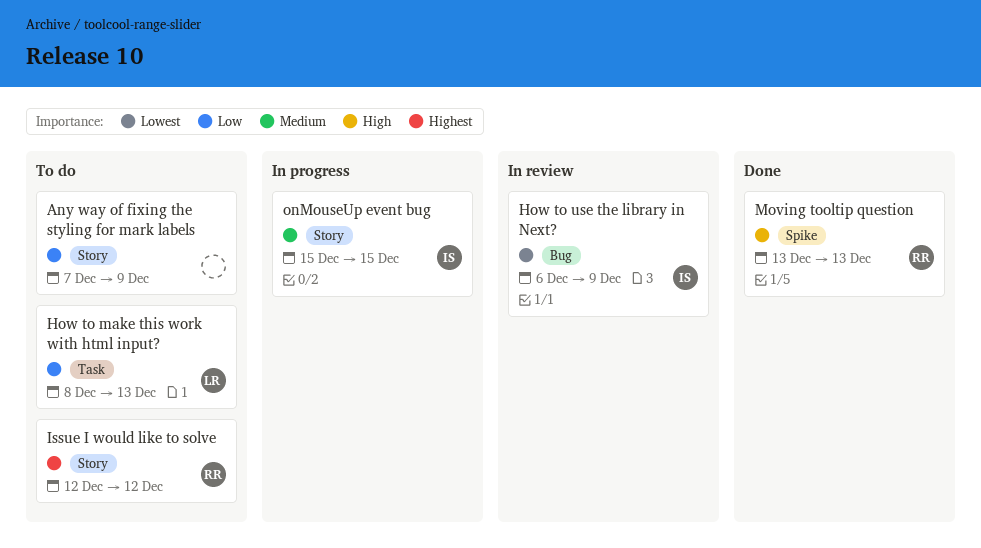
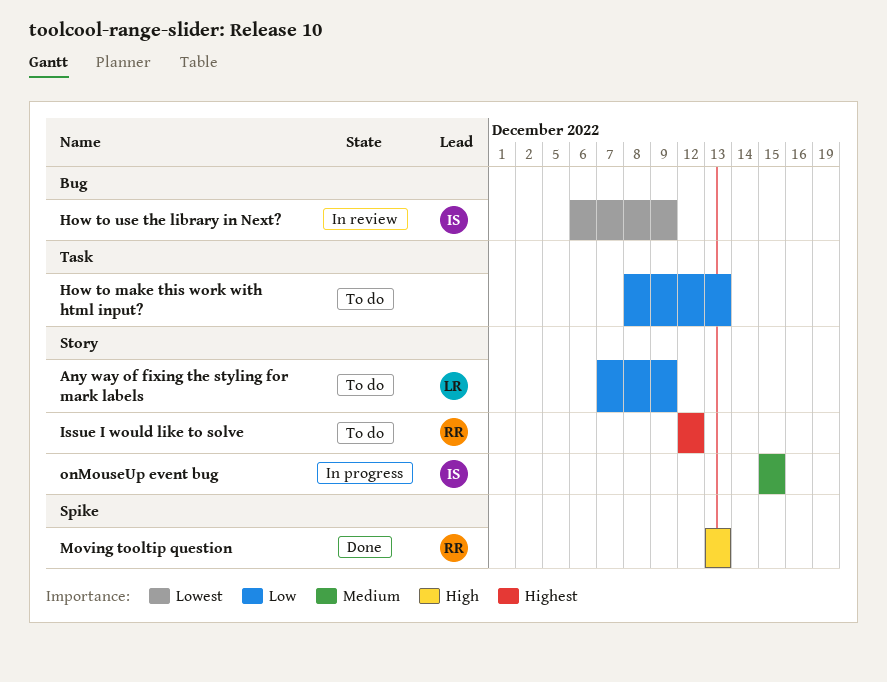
Any way of fixing the styling for mark labels, owner: none -> LR
How to make this work with html input?, owner: LR -> none

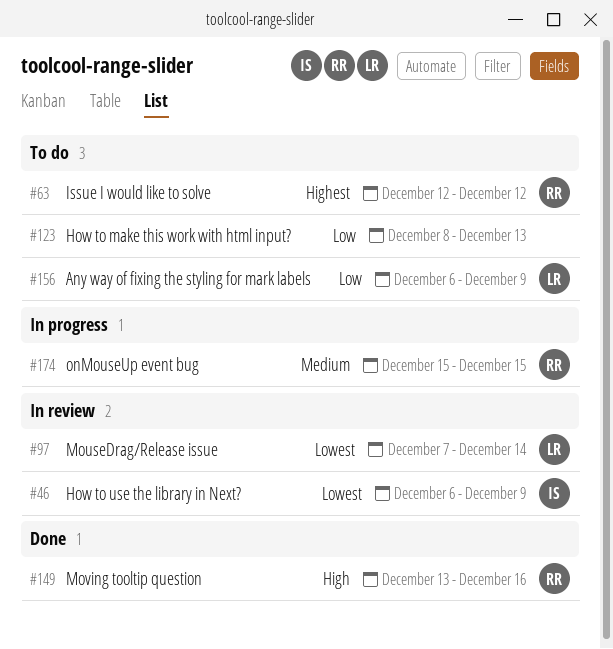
Any way of fixing the styling for mark labels, start: Dec 7 -> Dec 6
MouseDrag/Release issue: none -> present
Moving tooltip question, due: Dec 13 -> Dec 16
onMouseUp event bug, owner: IS -> RR

